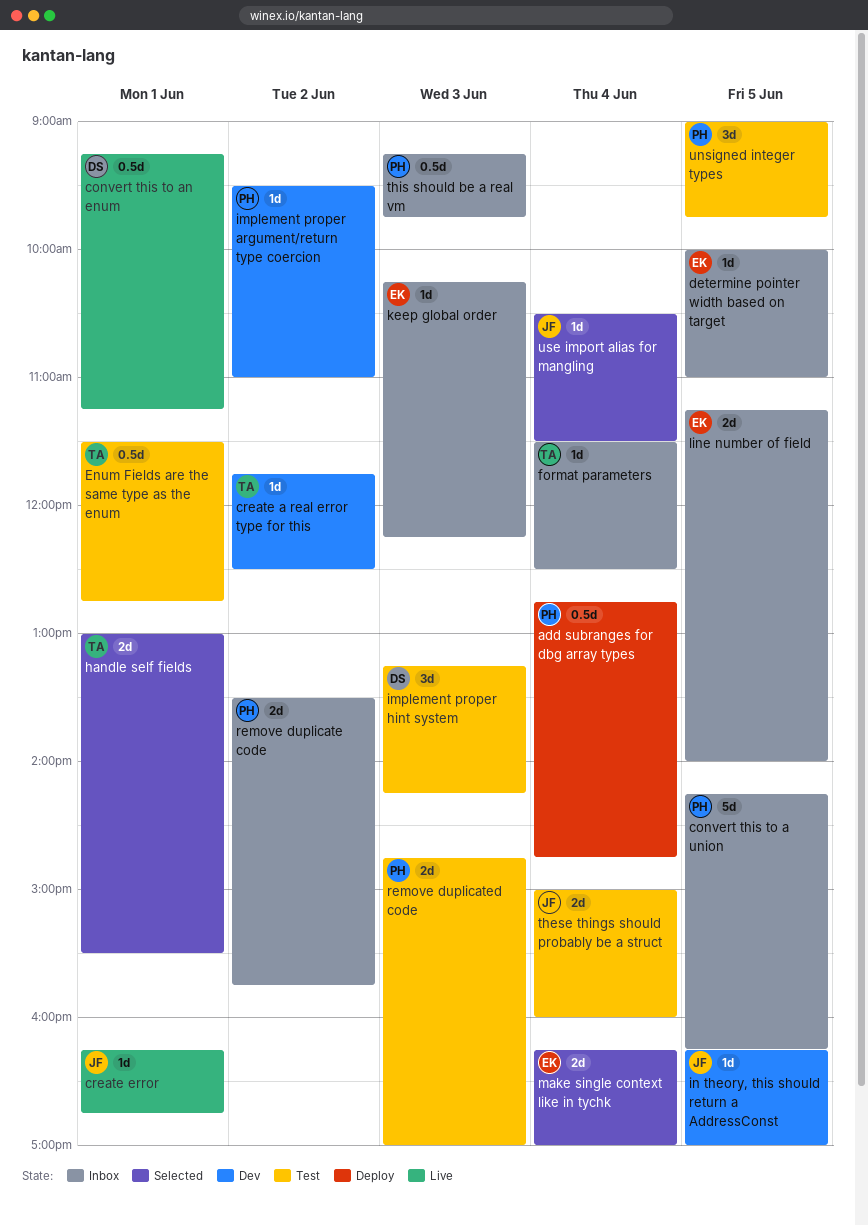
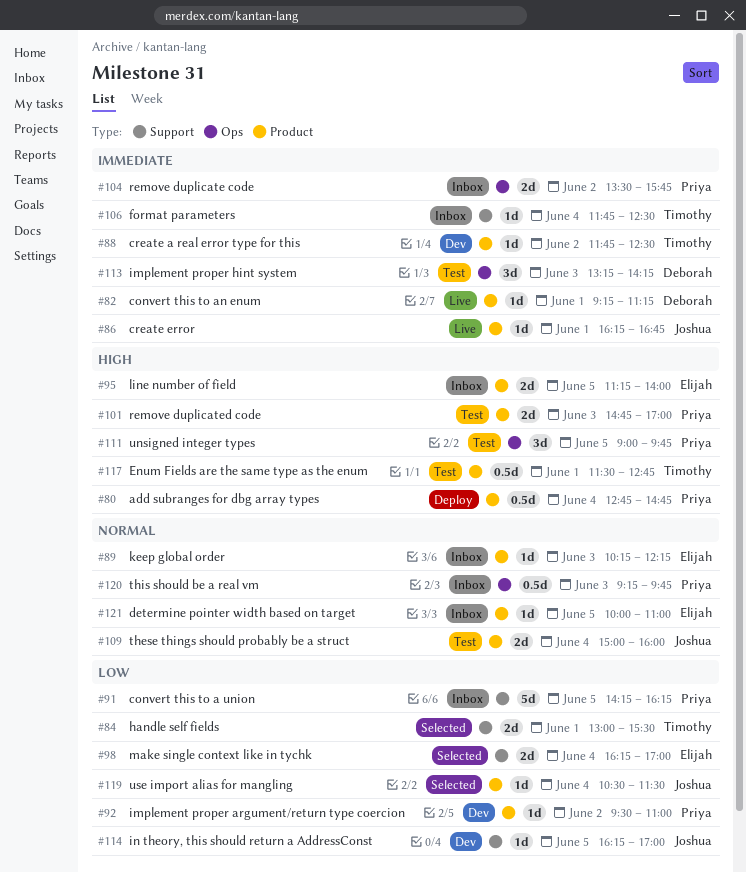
convert this to an enum, estimate: 0.5d -> 1d
format parameters, begins: 11:30 -> 11:45

